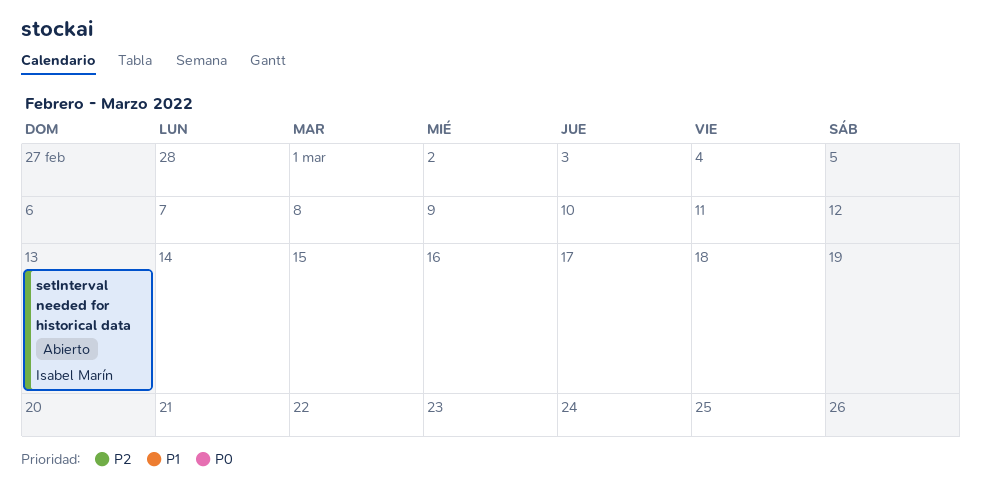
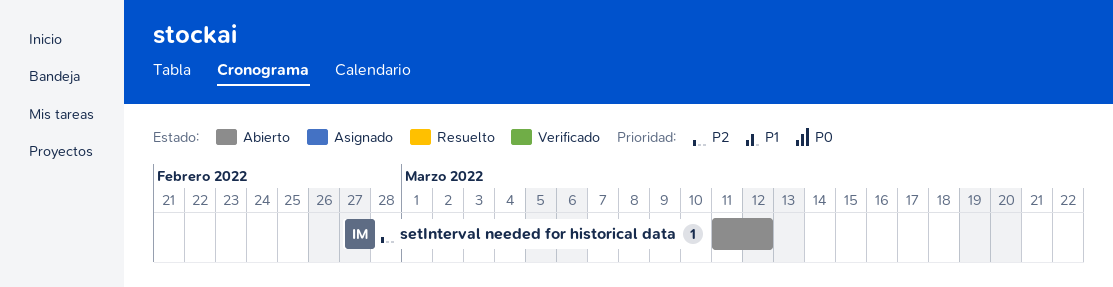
setInterval needed for historical data, due: Mar 13 -> Mar 12

